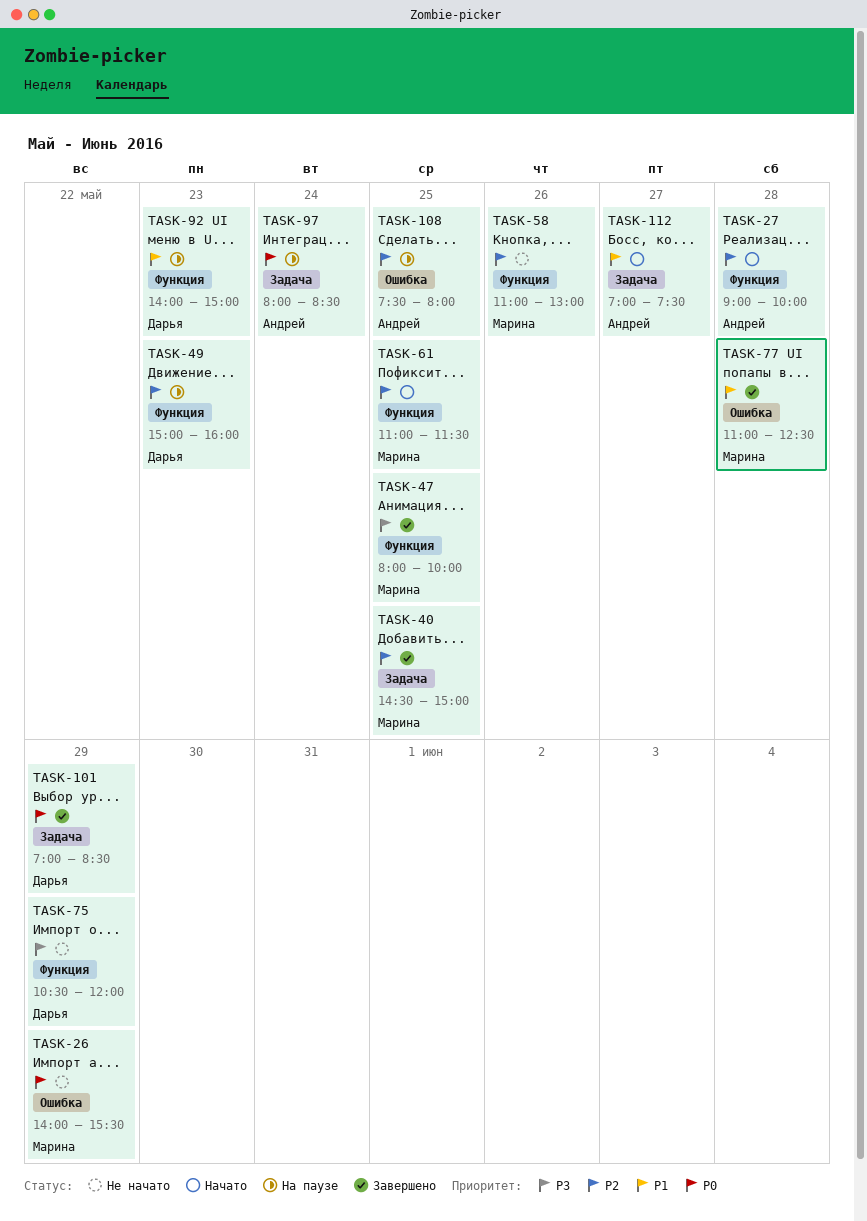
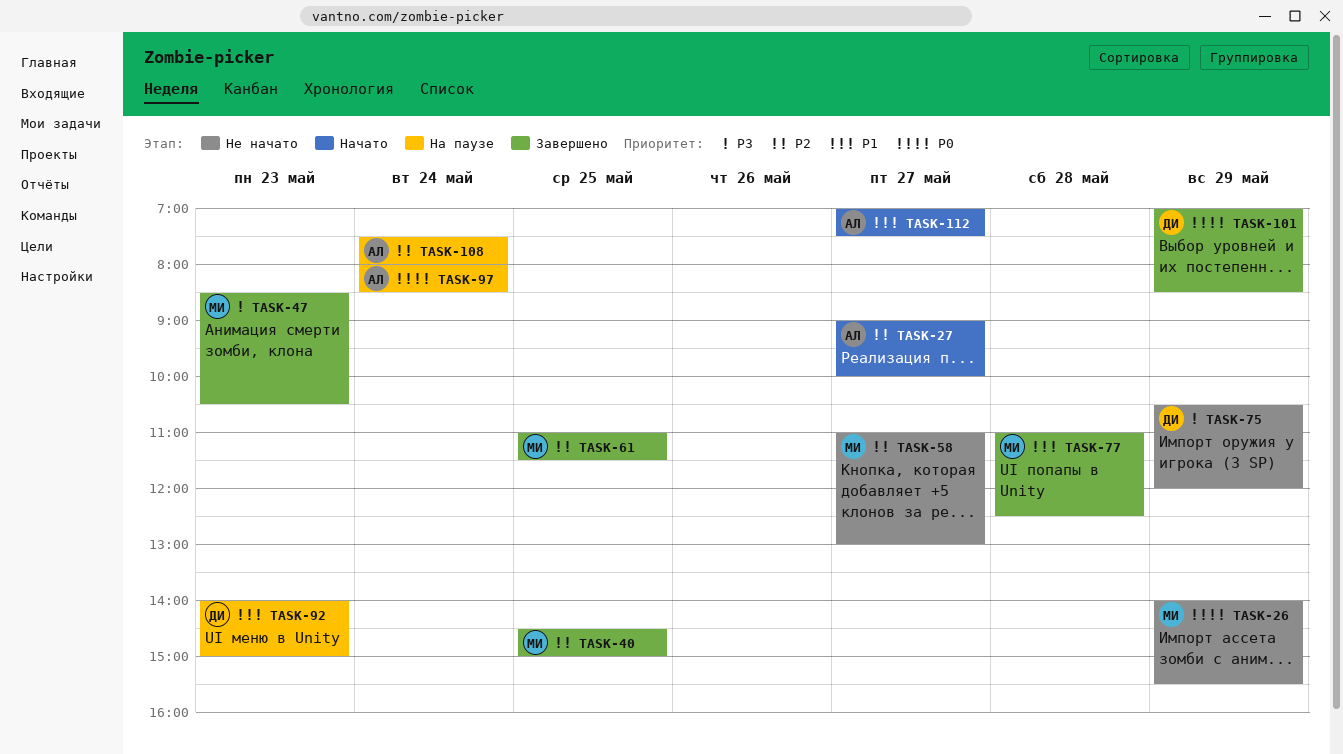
TASK-27, day: May 28 -> May 27
TASK-47, day: May 25 -> May 23
TASK-47, begins: 08:00 -> 08:30
TASK-47, ends: 10:00 -> 10:30
TASK-49: present -> none
TASK-58, day: May 26 -> May 27
TASK-61, status: Начато -> Завершено
TASK-108, day: May 25 -> May 24

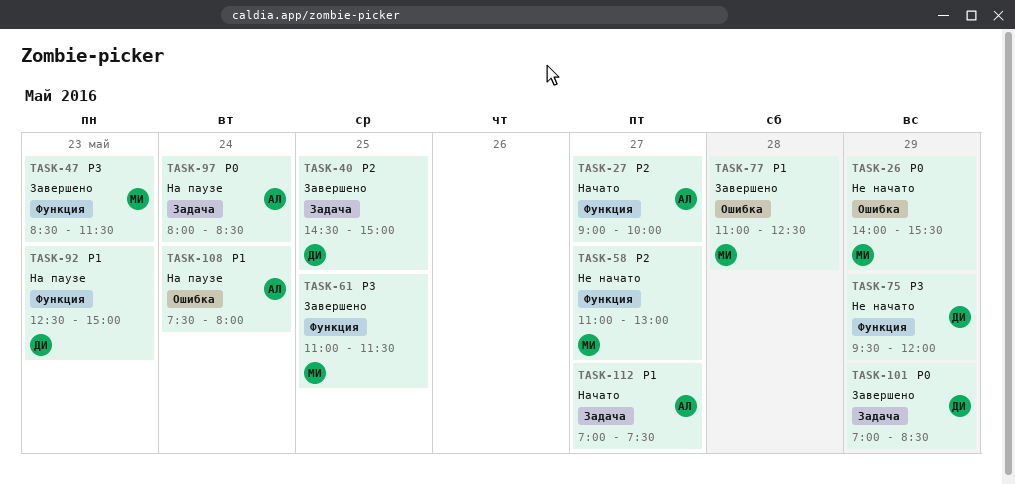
TASK-40, owner: МИ -> ДИ
TASK-47, ends: 10:30 -> 11:30
TASK-61, priority: P2 -> P3
TASK-75, begins: 10:30 -> 09:30
TASK-92, begins: 14:00 -> 12:30
TASK-108, priority: P2 -> P1

